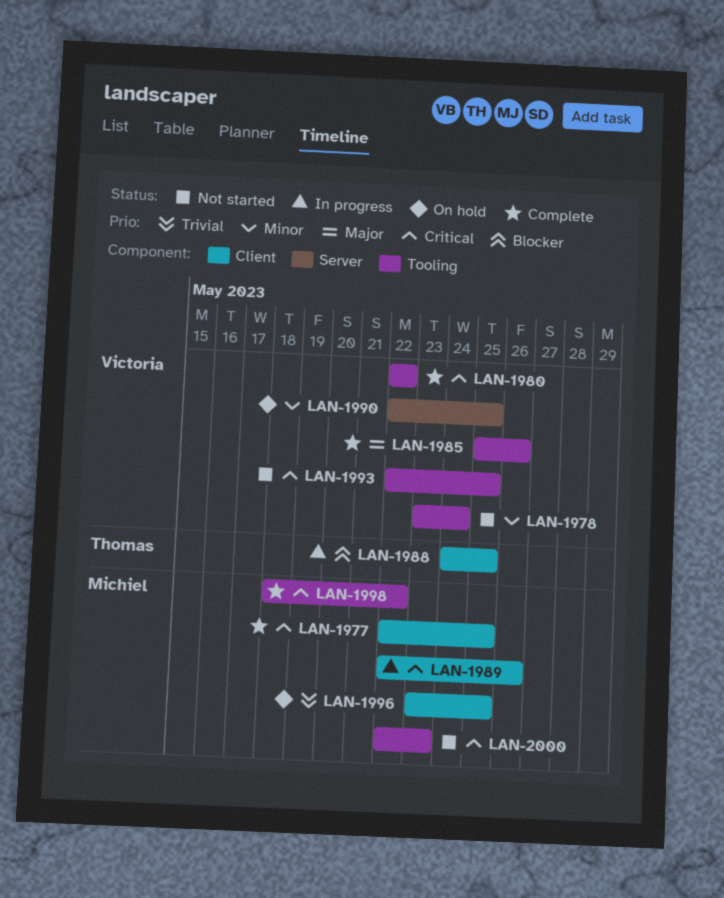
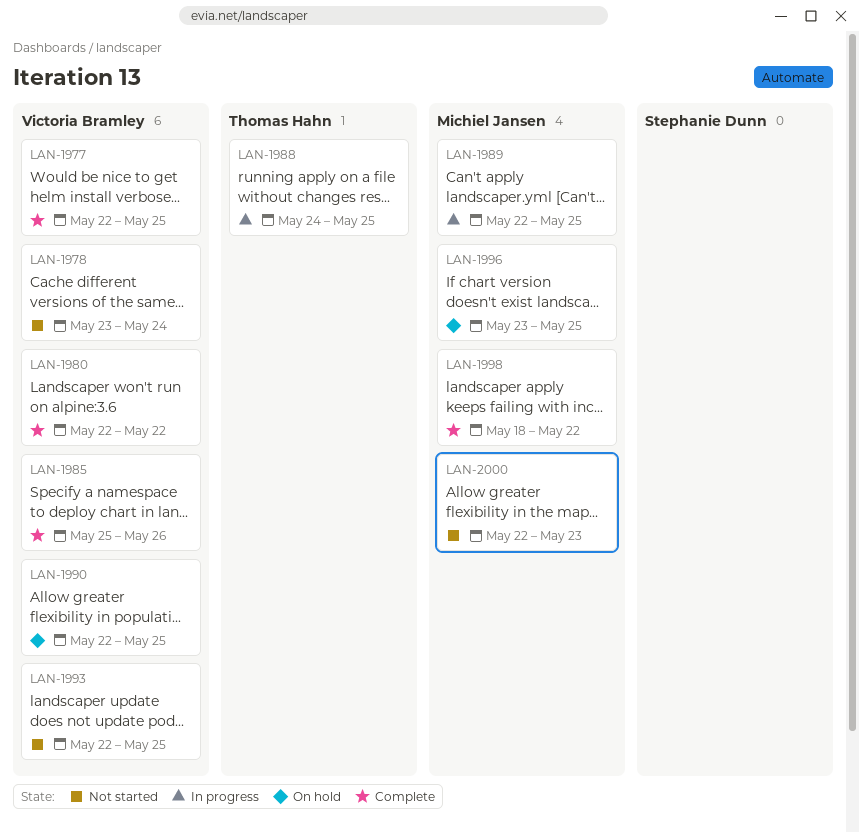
LAN-1977, owner: Michiel Jansen -> Victoria Bramley
LAN-1989, due: May 26 -> May 25

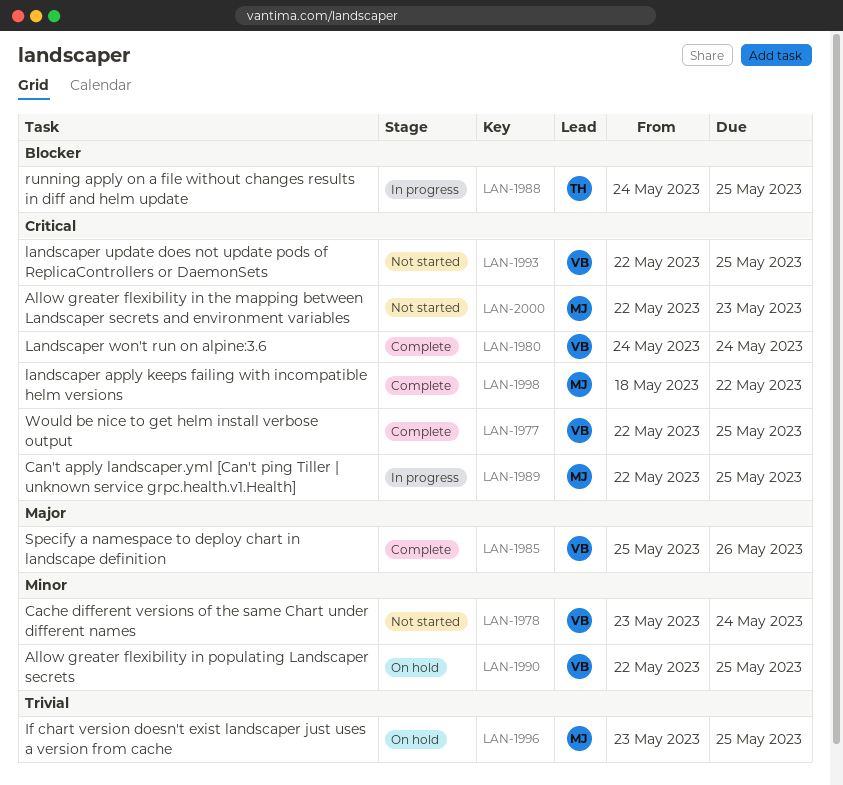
LAN-1980, start: May 22 -> May 24
LAN-1980, due: May 22 -> May 24

